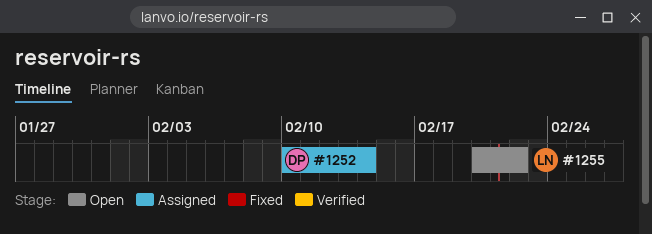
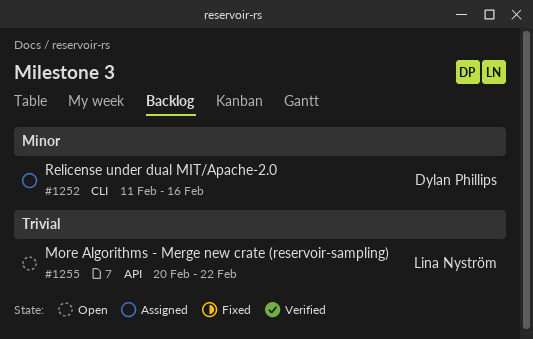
#1252, start: Feb 10 -> Feb 11
#1252, due: Feb 14 -> Feb 16

